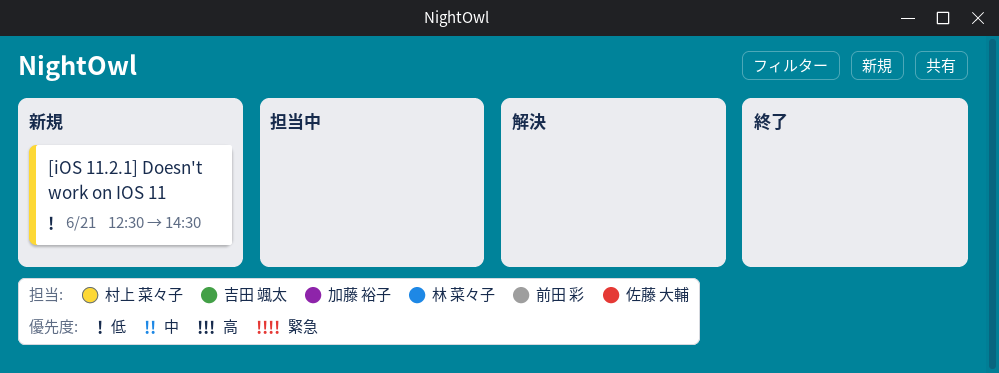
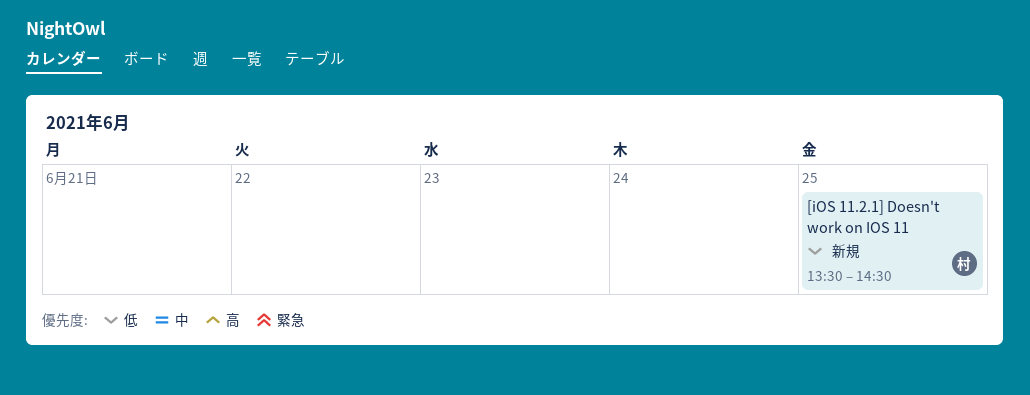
[iOS 11.2.1] Doesn't work on IOS 11, day: Jun 21 -> Jun 25
[iOS 11.2.1] Doesn't work on IOS 11, begins: 12:30 -> 13:30

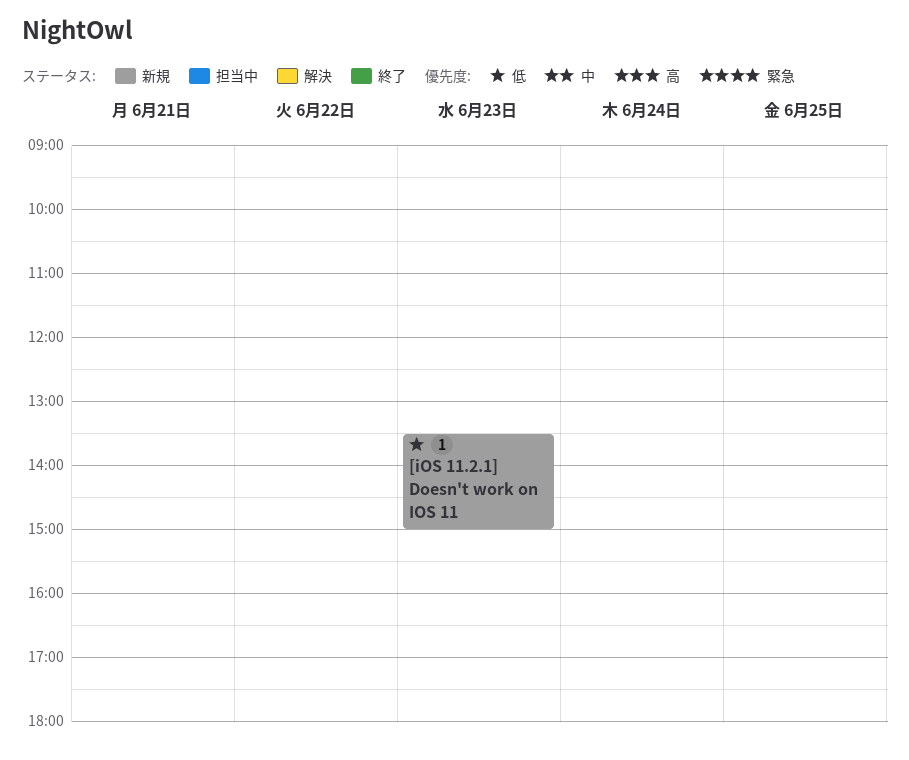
[iOS 11.2.1] Doesn't work on IOS 11, day: Jun 25 -> Jun 23
[iOS 11.2.1] Doesn't work on IOS 11, ends: 14:30 -> 15:00

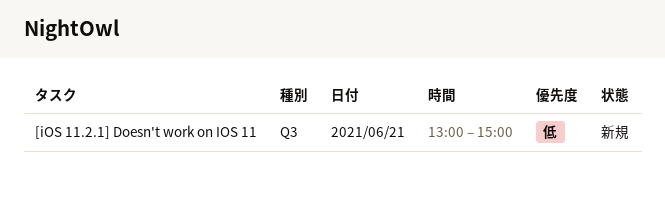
[iOS 11.2.1] Doesn't work on IOS 11, day: Jun 23 -> Jun 21
[iOS 11.2.1] Doesn't work on IOS 11, begins: 13:30 -> 13:00

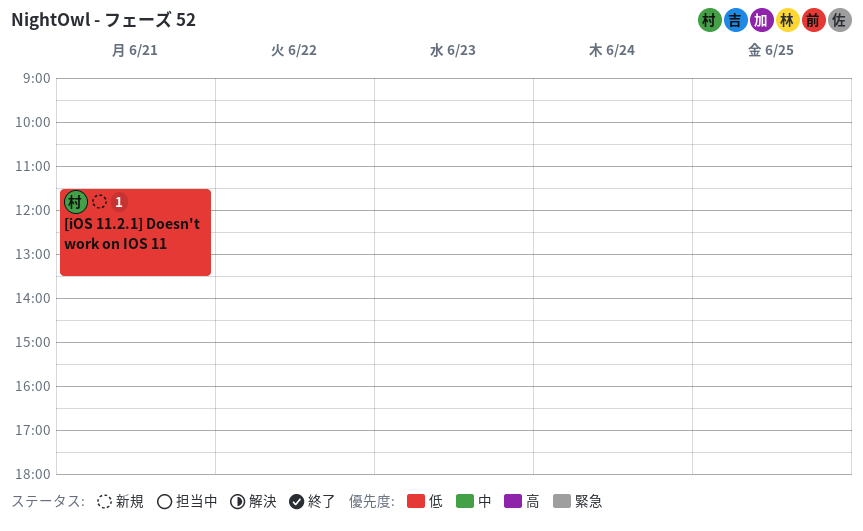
[iOS 11.2.1] Doesn't work on IOS 11, begins: 13:00 -> 11:30
[iOS 11.2.1] Doesn't work on IOS 11, ends: 15:00 -> 13:30

